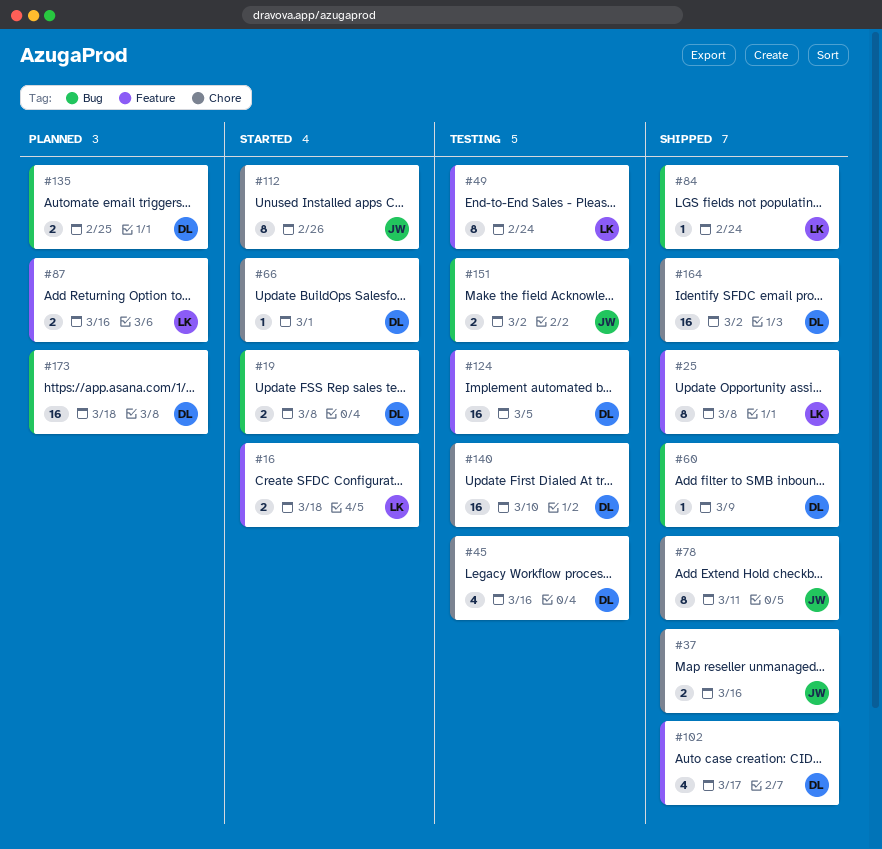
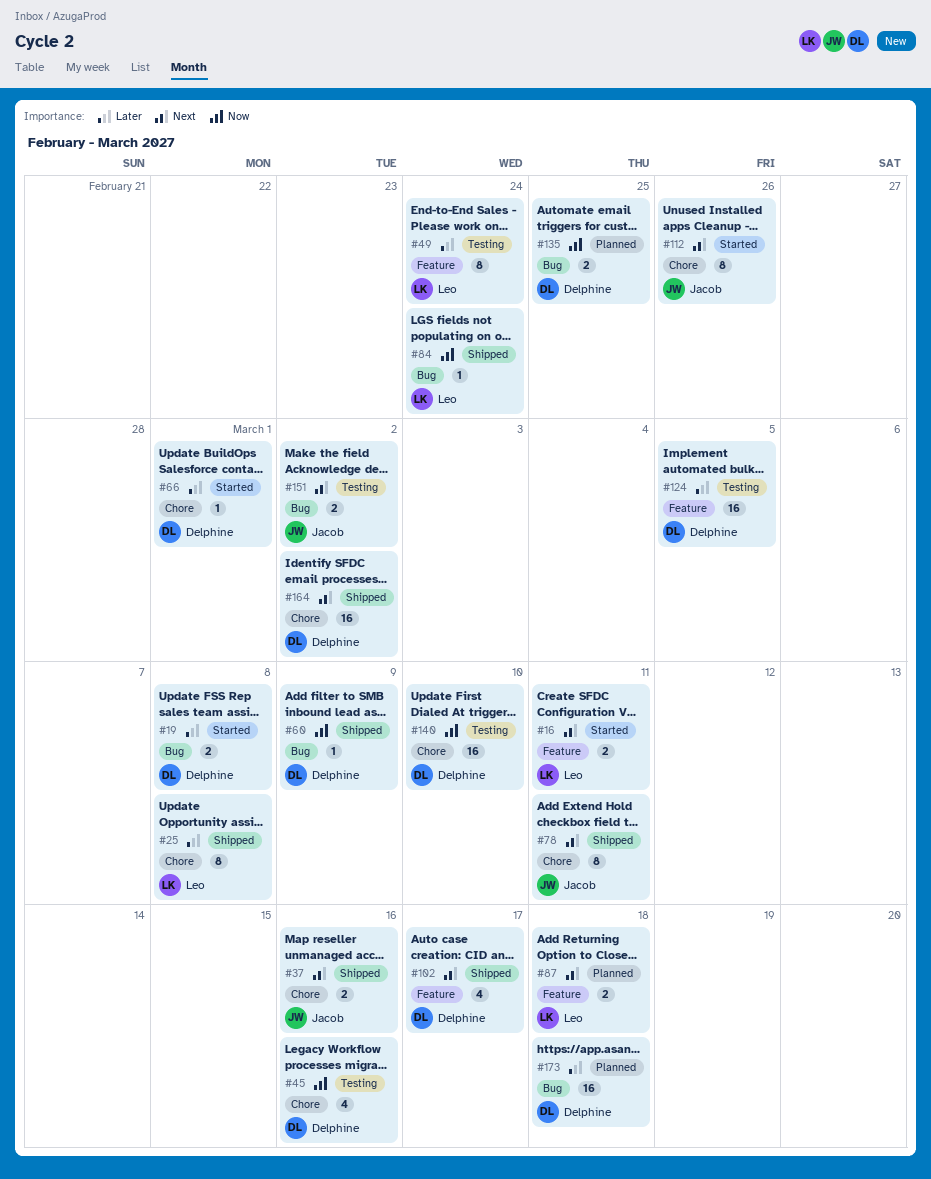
#16, due: Mar 18 -> Mar 11
#25, label: Feature -> Chore
#87, due: Mar 16 -> Mar 18

